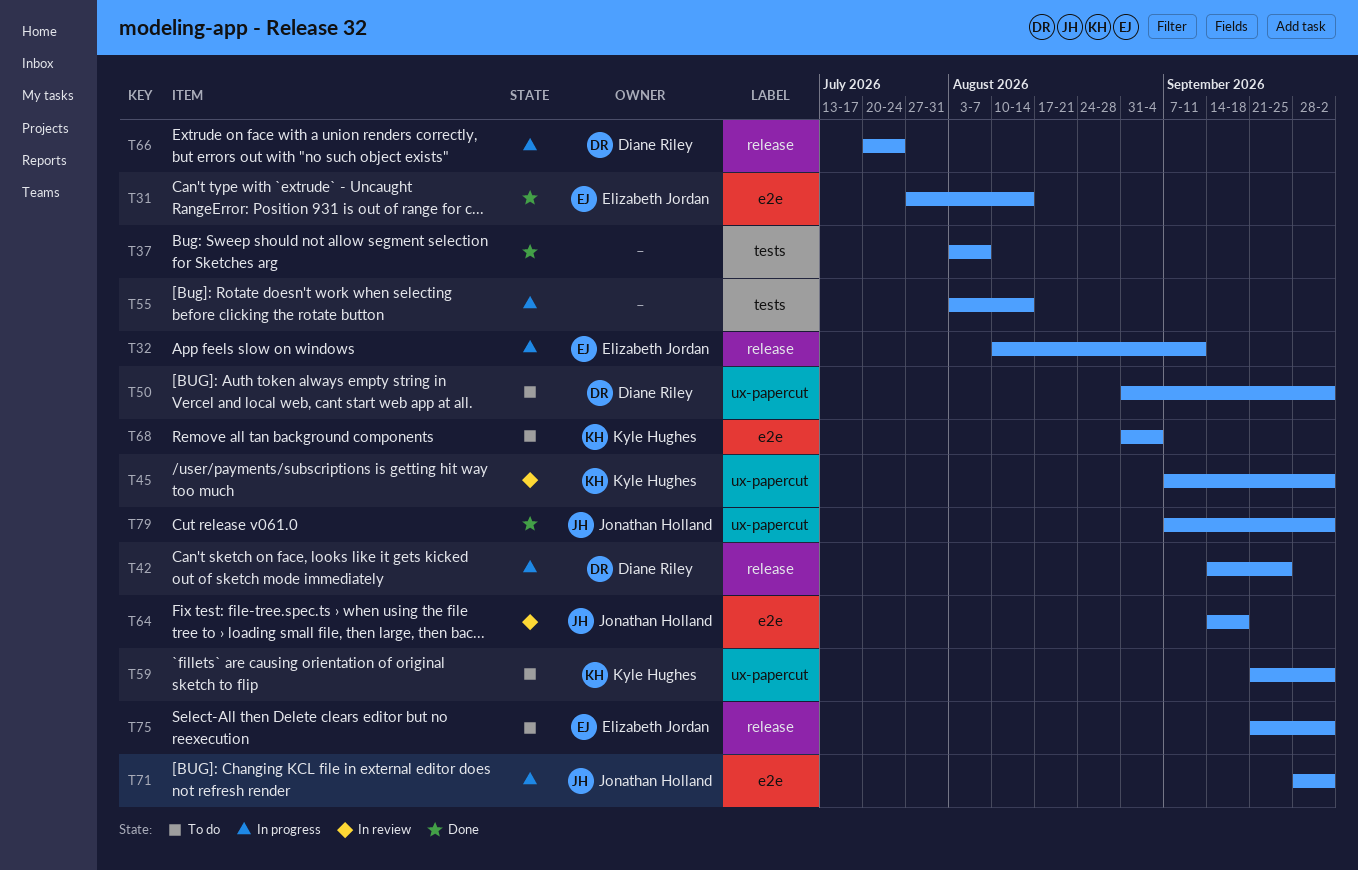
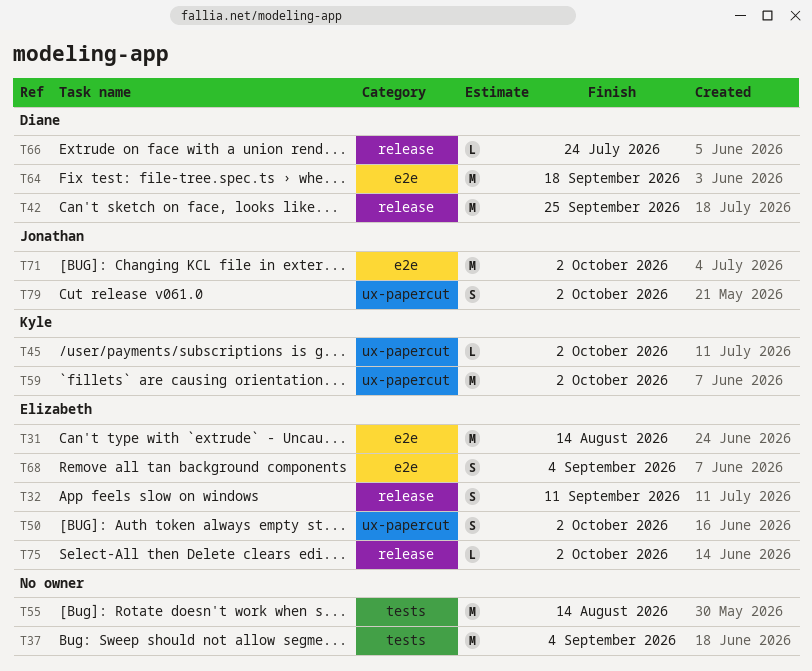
T37, due: Aug 7 -> Sep 4
T50, owner: Diane Riley -> Elizabeth Jordan
T64, owner: Jonathan Holland -> Diane Riley
T68, owner: Kyle Hughes -> Elizabeth Jordan

